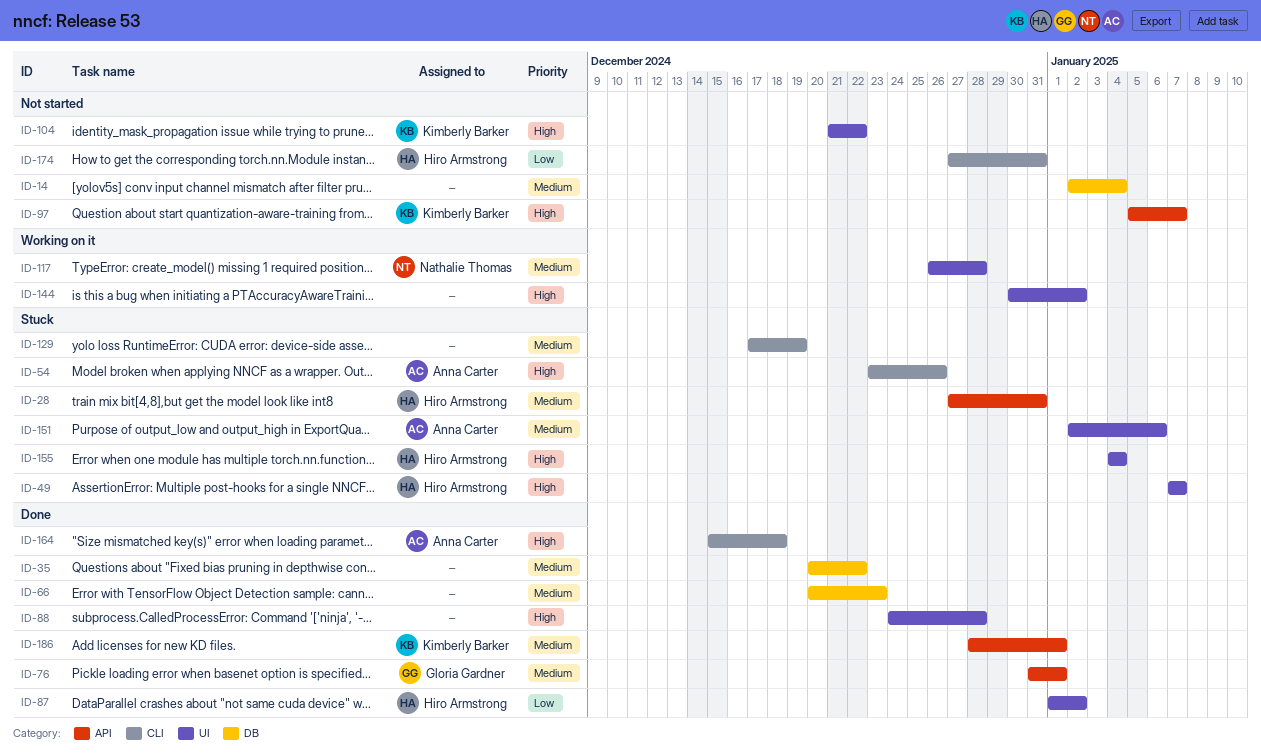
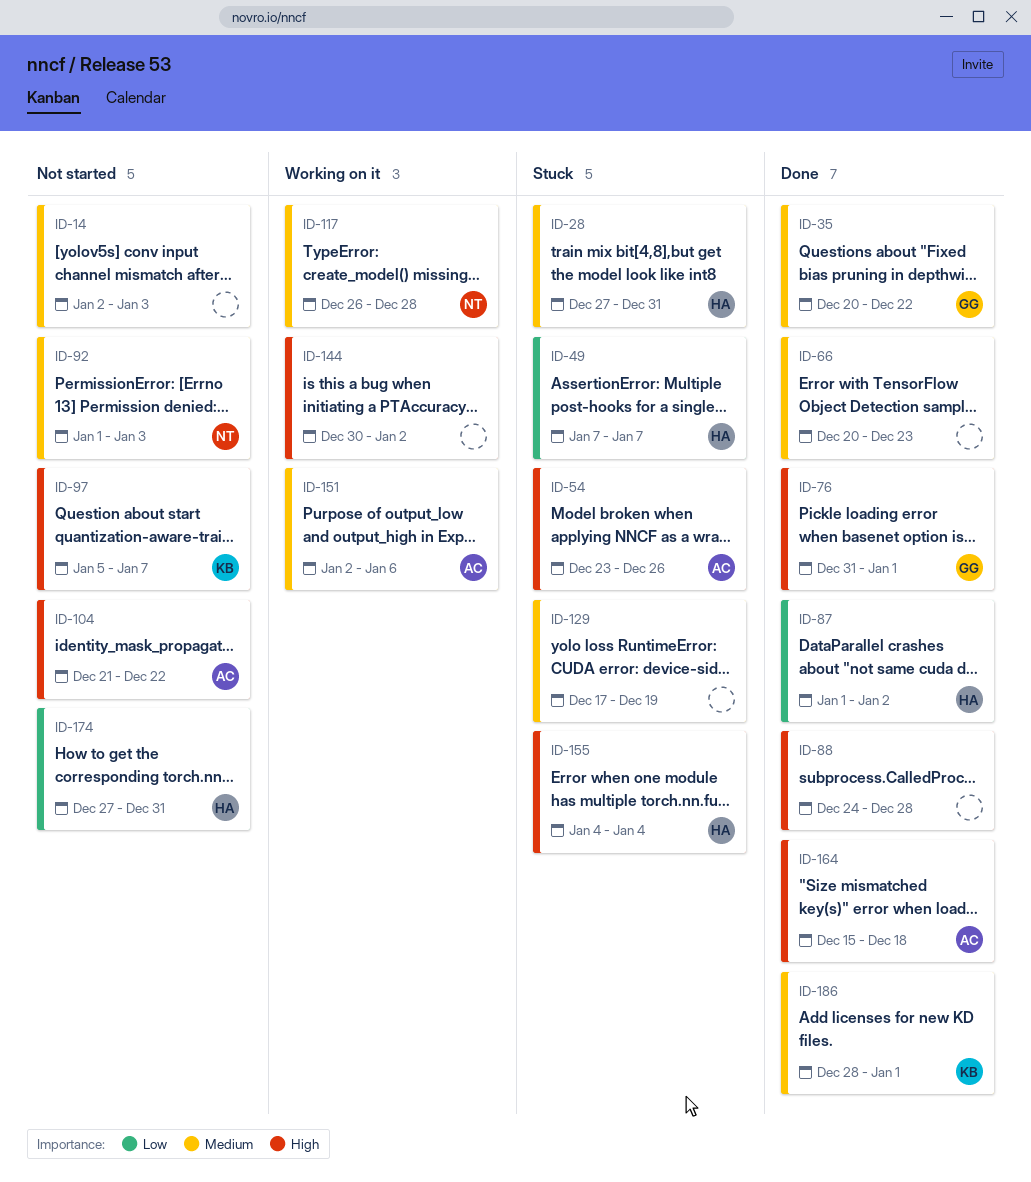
ID-14, due: Jan 4 -> Jan 3
ID-35, owner: none -> Gloria Gardner
ID-49, priority: High -> Low
ID-76, priority: Medium -> High
ID-92: none -> present
ID-104, owner: Kimberly Barker -> Anna Carter
ID-151, status: Stuck -> Working on it

